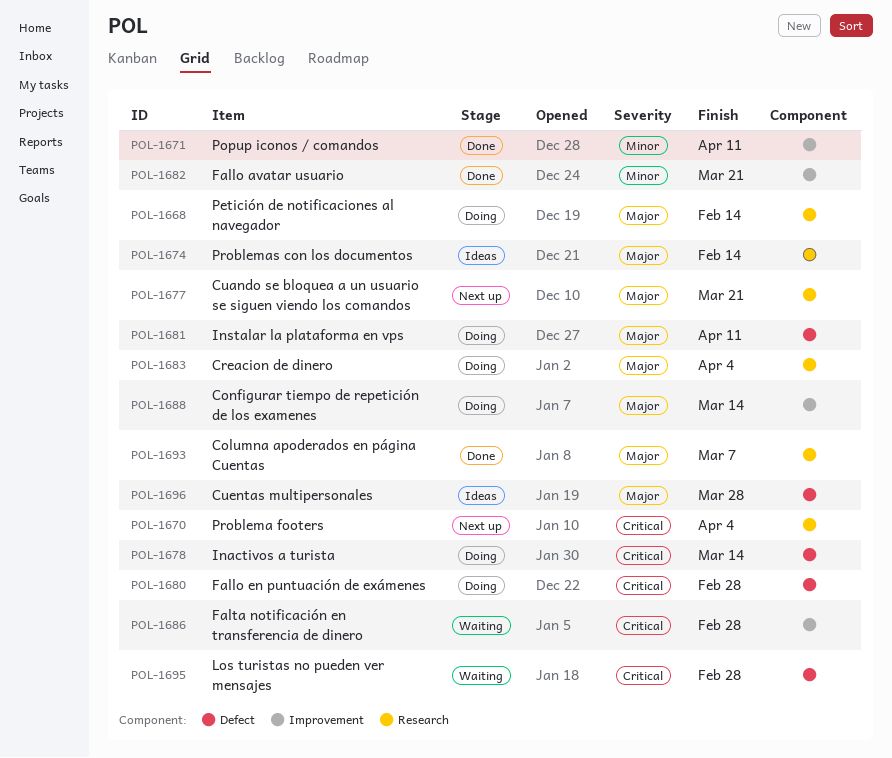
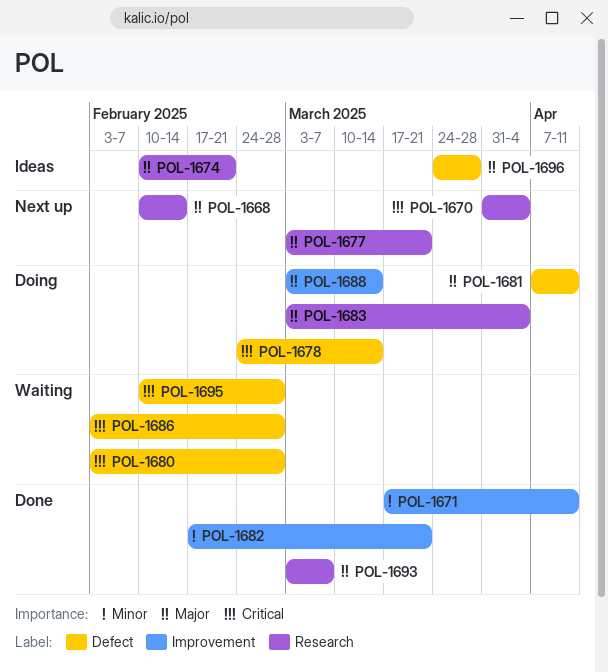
POL-1668, status: Doing -> Next up
POL-1674, due: Feb 14 -> Feb 21
POL-1680, status: Doing -> Waiting
POL-1686, label: Improvement -> Defect

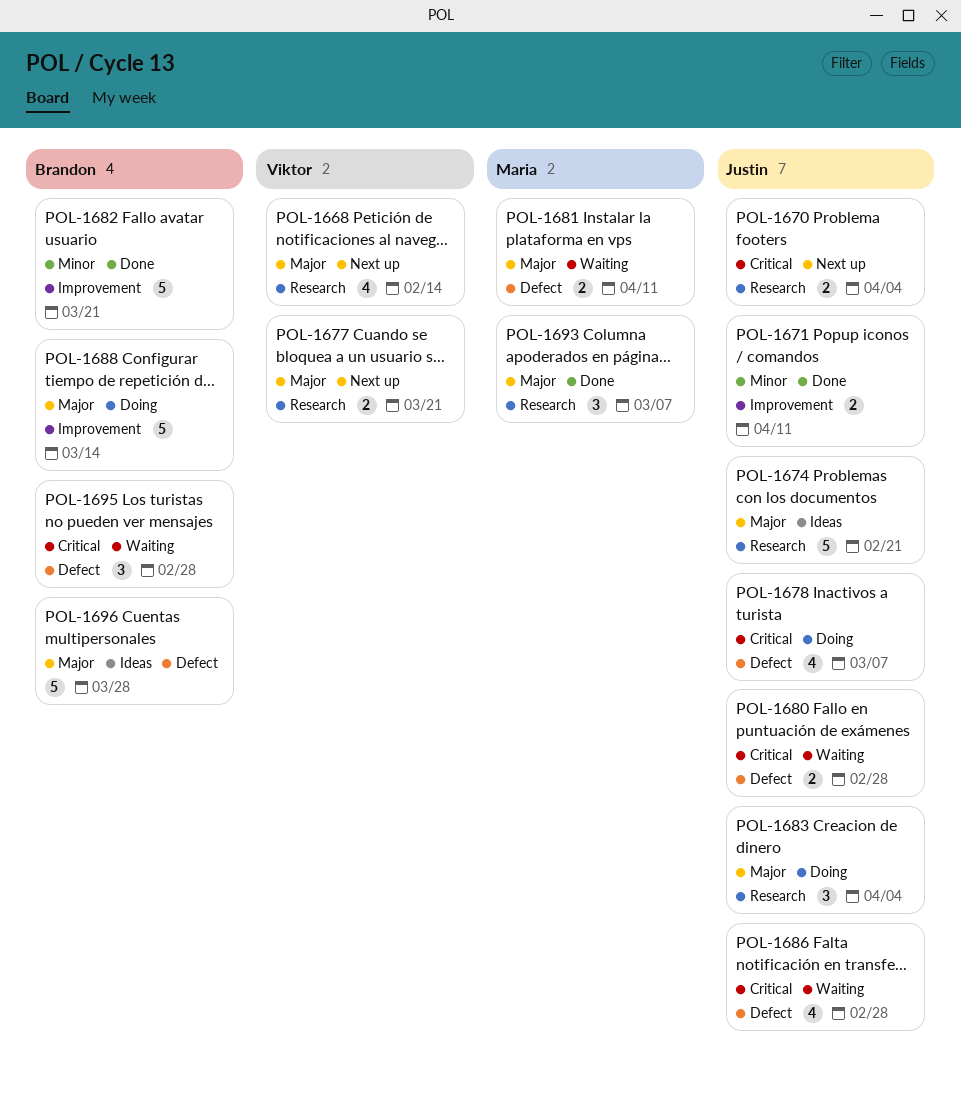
POL-1678, due: Mar 14 -> Mar 7
POL-1681, status: Doing -> Waiting

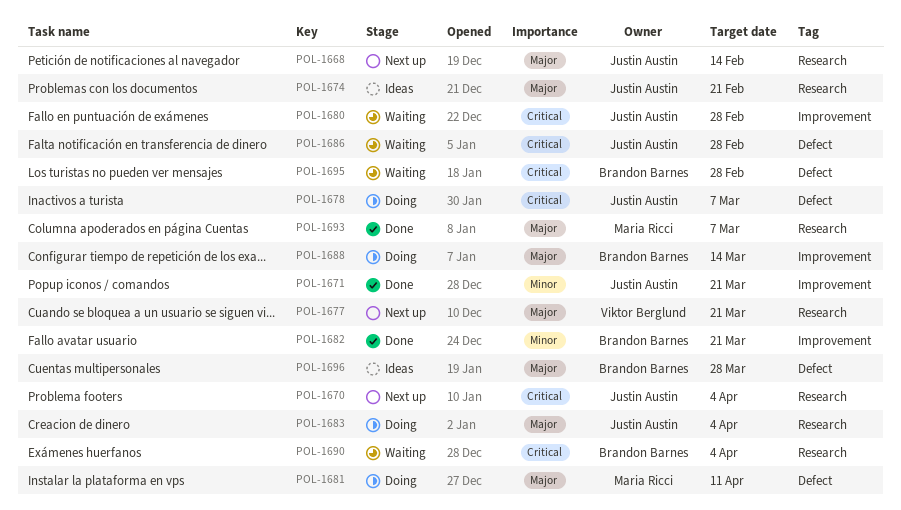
POL-1668, owner: Viktor Berglund -> Justin Austin
POL-1671, due: Apr 11 -> Mar 21
POL-1680, label: Defect -> Improvement
POL-1681, status: Waiting -> Doing
POL-1690: none -> present

